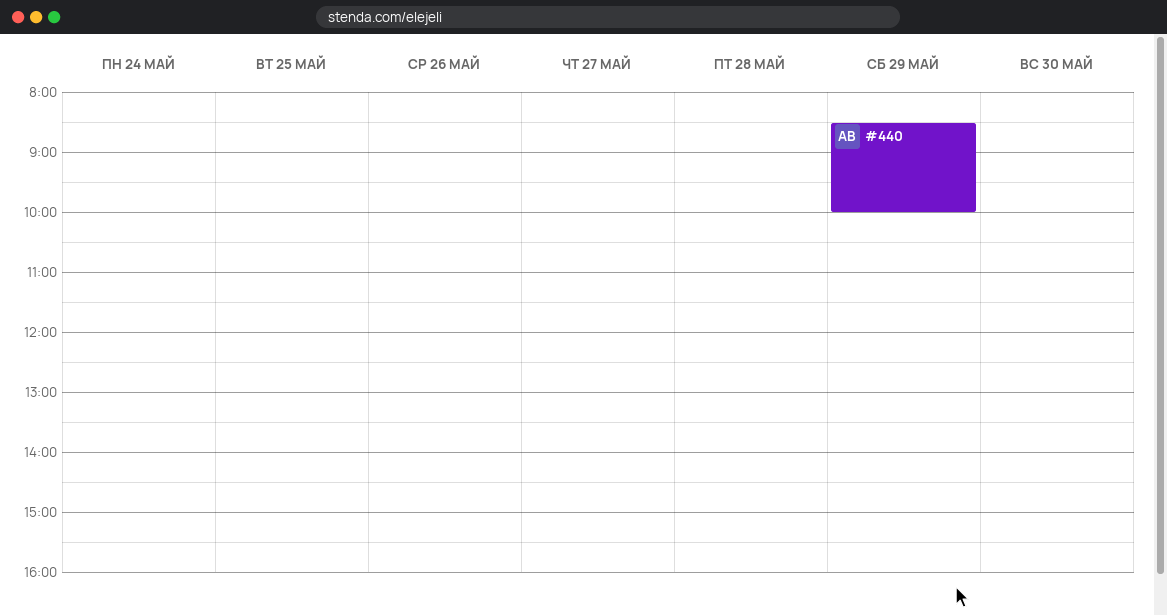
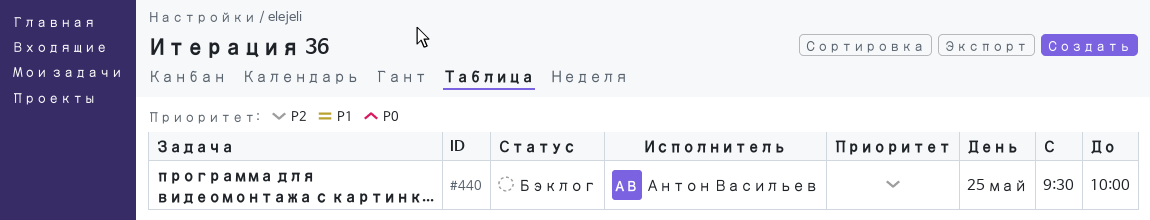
#440, day: May 29 -> May 25
#440, begins: 08:30 -> 09:30

